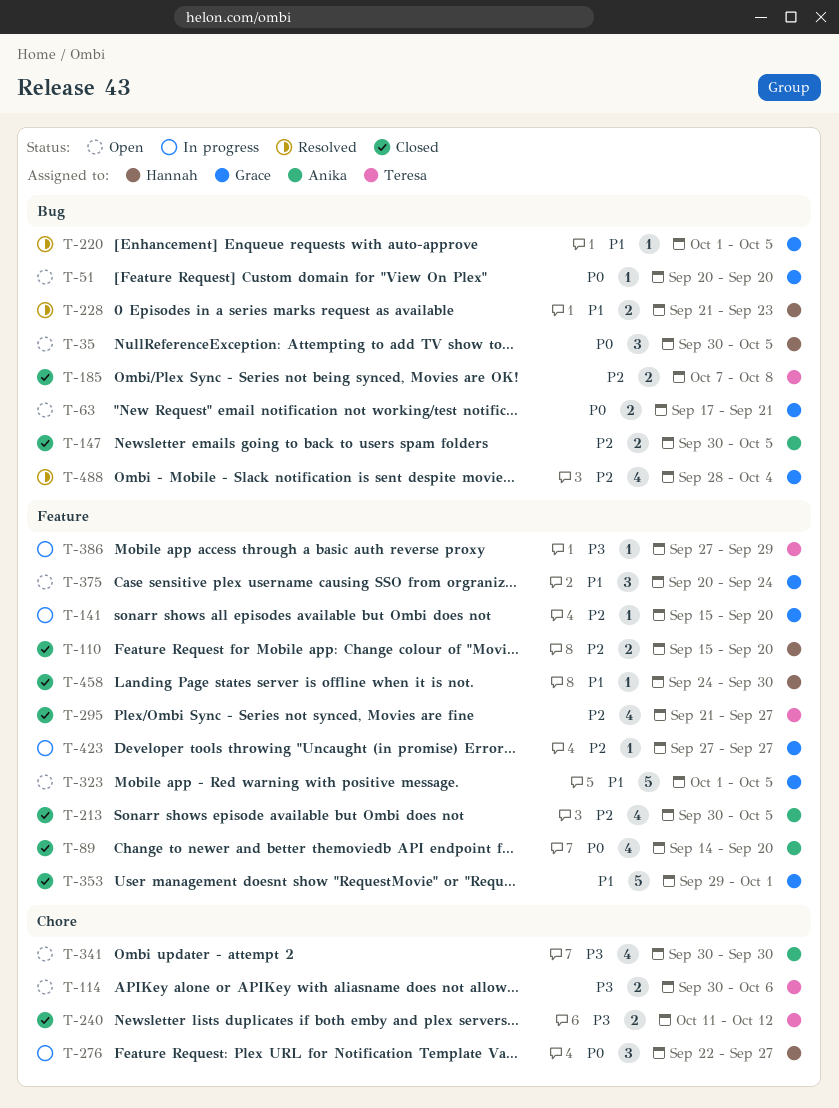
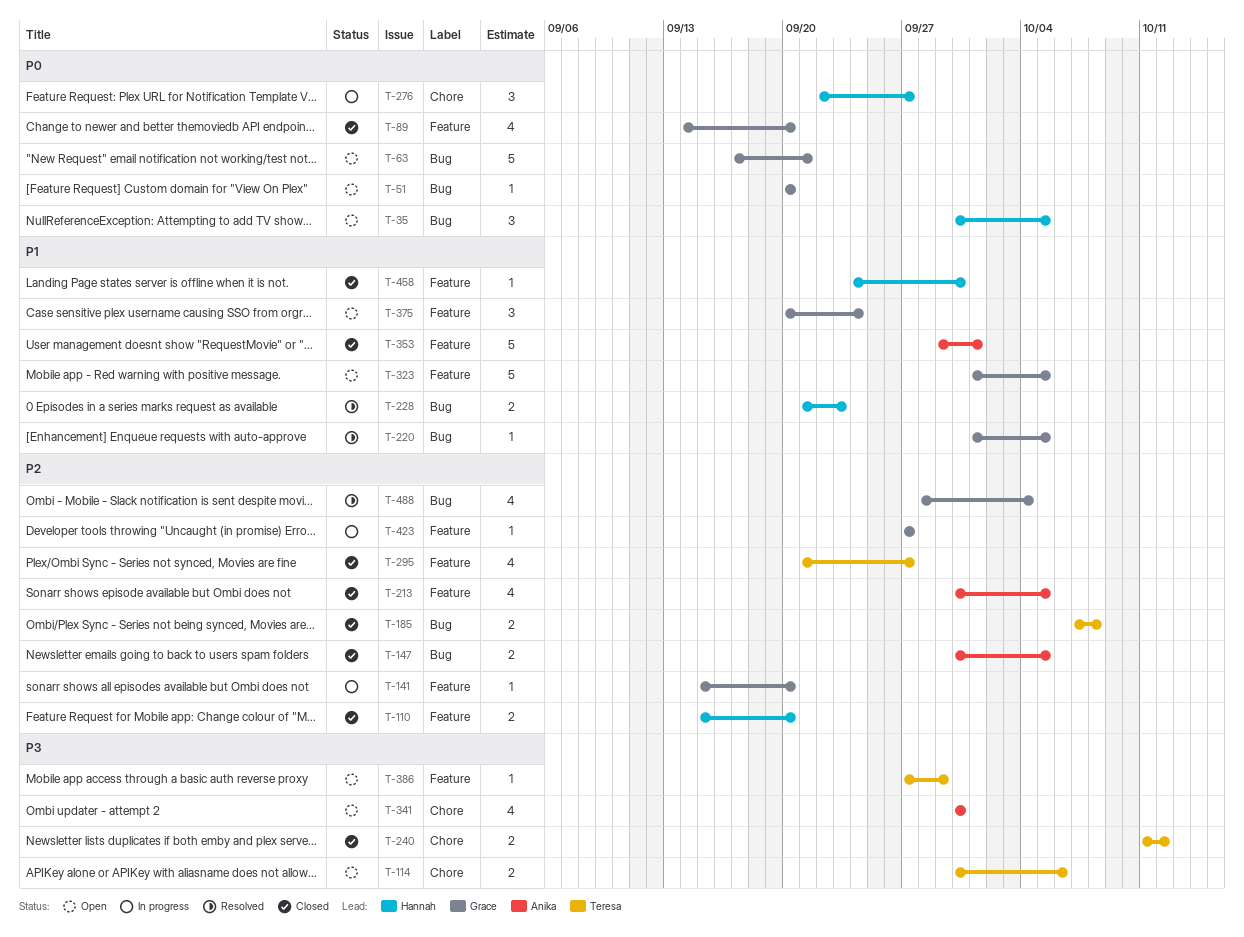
T-63, estimate: 2 -> 5
T-89, owner: Anika -> Grace
T-353, owner: Grace -> Anika
T-386, status: In progress -> Open

